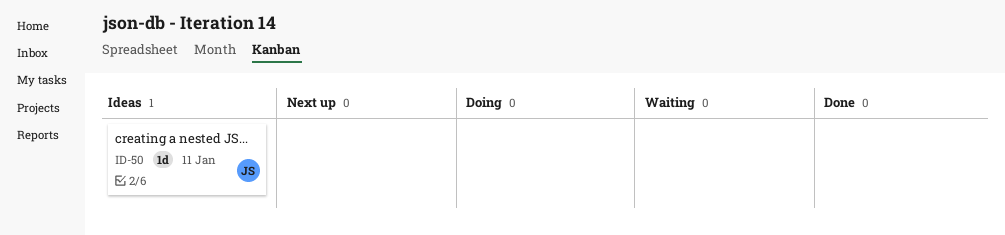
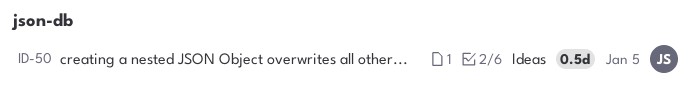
ID-50, estimate: 1d -> 0.5d
ID-50, due: Jan 11 -> Jan 5

